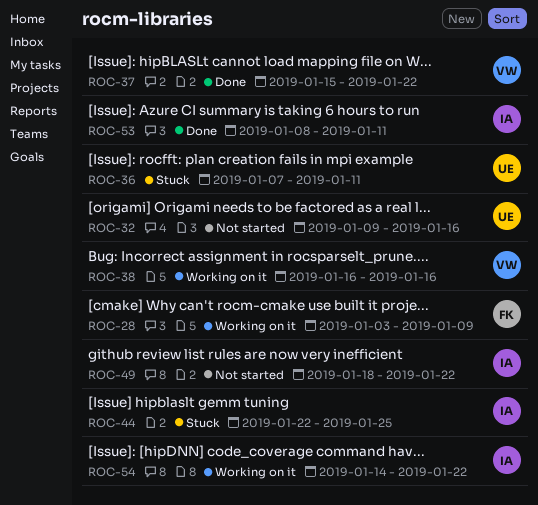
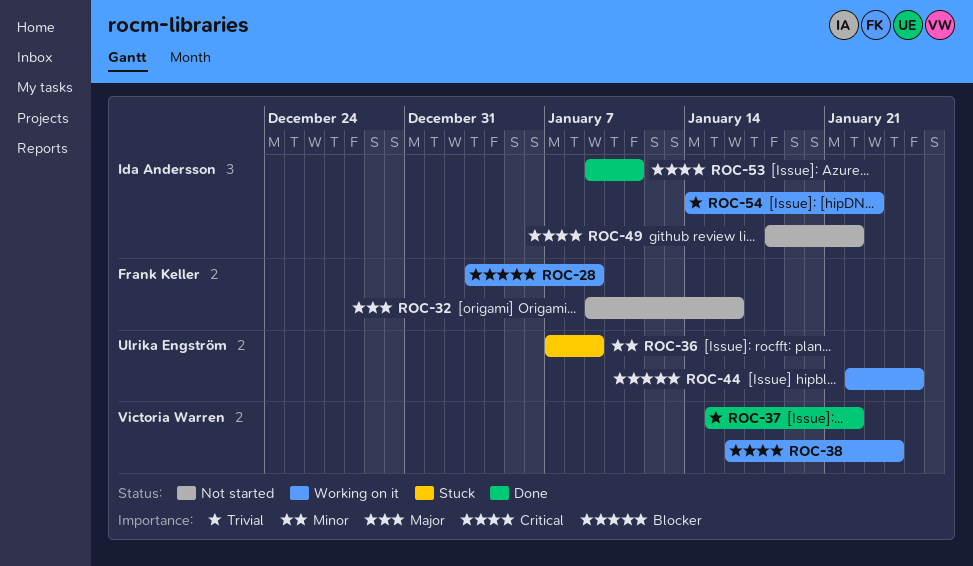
ROC-32, owner: Ulrika Engström -> Frank Keller
ROC-36, due: Jan 11 -> Jan 9
ROC-38, due: Jan 16 -> Jan 24
ROC-44, status: Stuck -> Working on it
ROC-44, owner: Ida Andersson -> Ulrika Engström
ROC-53, start: Jan 8 -> Jan 9
ROC-54, due: Jan 22 -> Jan 23

